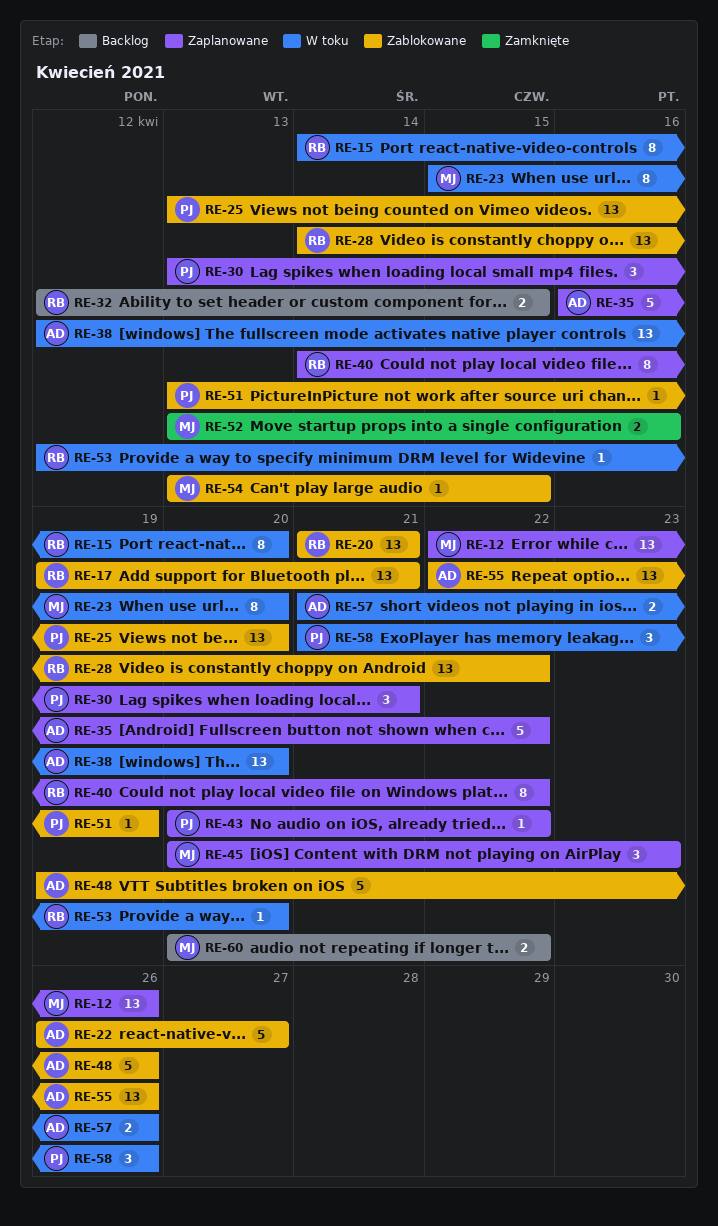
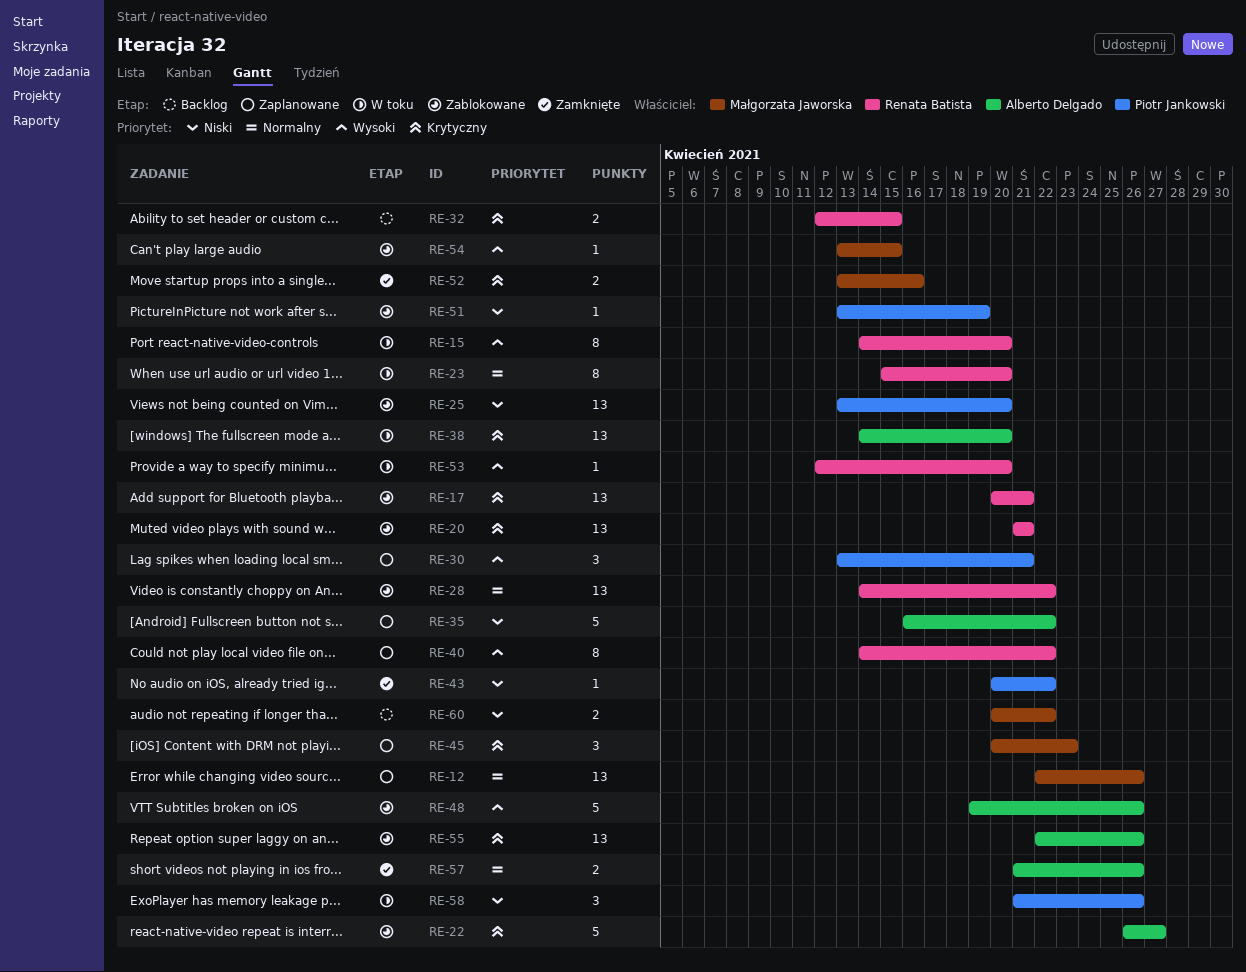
RE-17, start: Apr 19 -> Apr 20
RE-23, owner: Małgorzata Jaworska -> Renata Batista
RE-38, start: Apr 12 -> Apr 14
RE-43, status: Zaplanowane -> Zamknięte
RE-57, status: W toku -> Zamknięte

